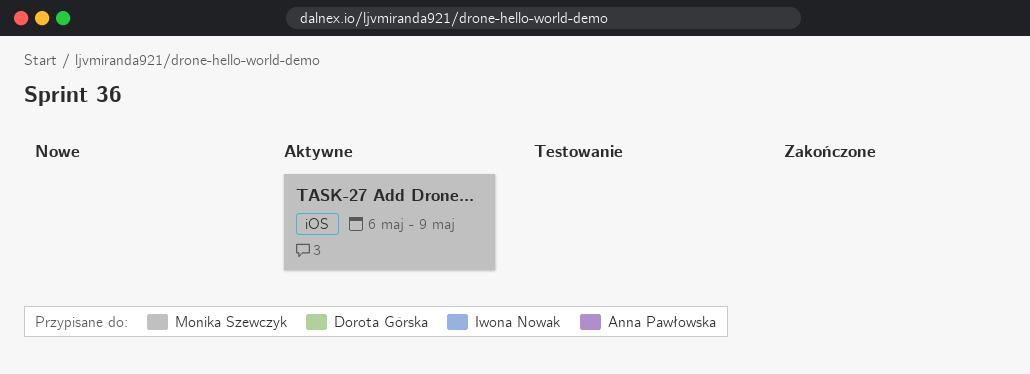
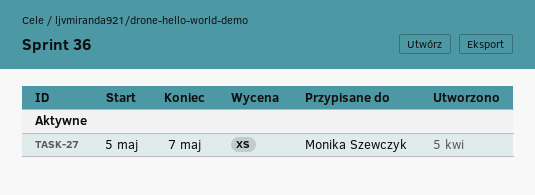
TASK-27, start: May 6 -> May 5
TASK-27, due: May 9 -> May 7

